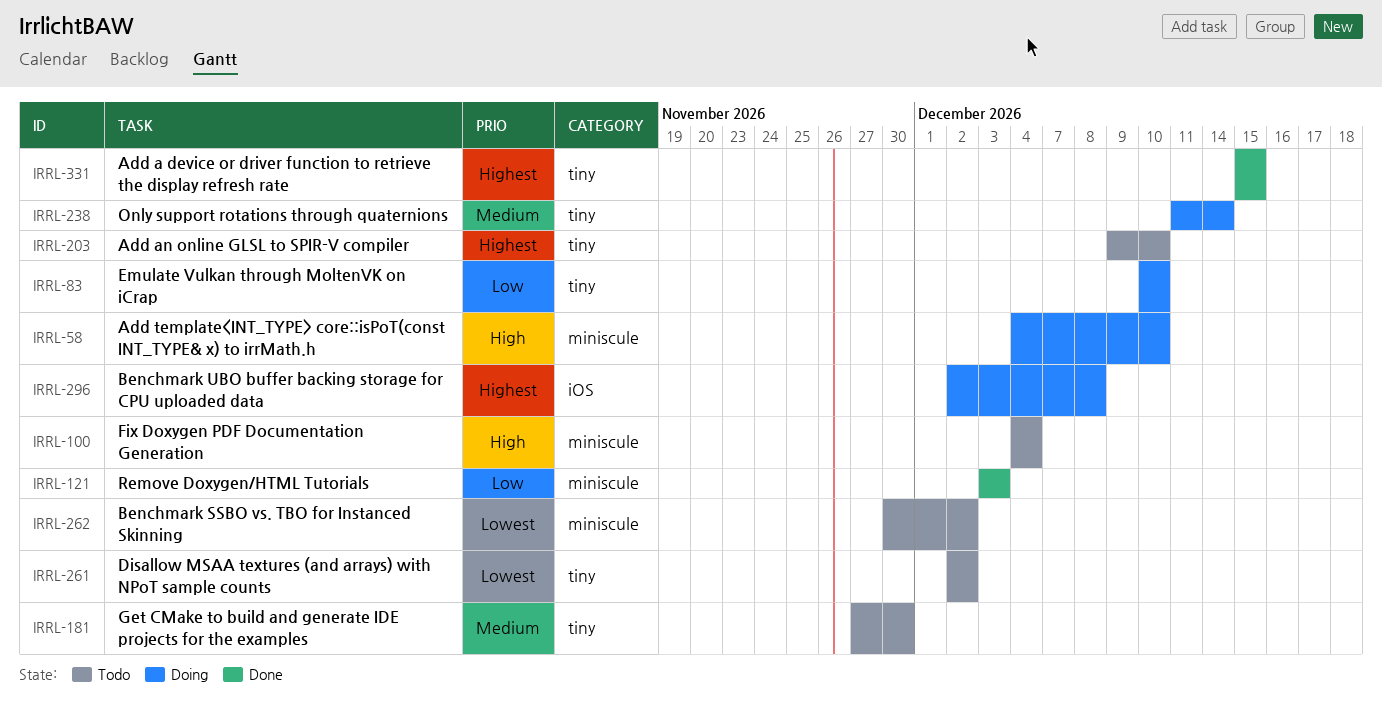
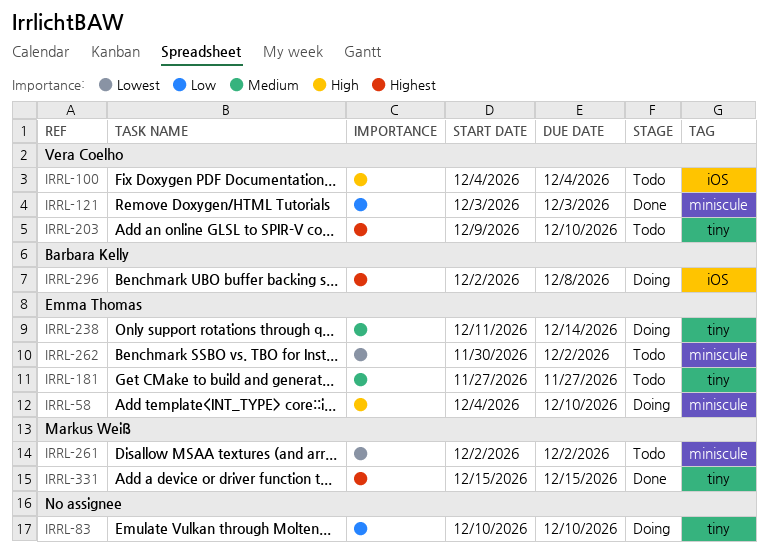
IRRL-100, label: miniscule -> iOS
IRRL-181, due: Nov 30 -> Nov 27
IRRL-261, label: tiny -> miniscule

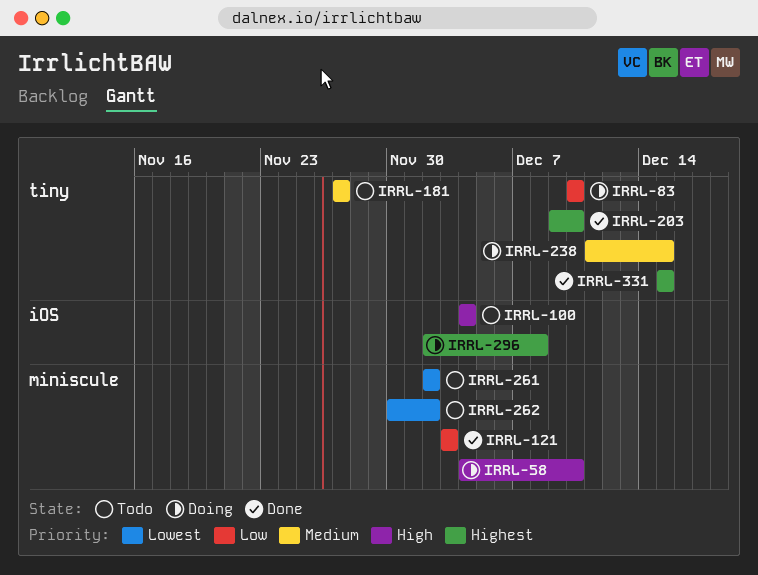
IRRL-203, status: Todo -> Done
IRRL-238, due: Dec 14 -> Dec 15

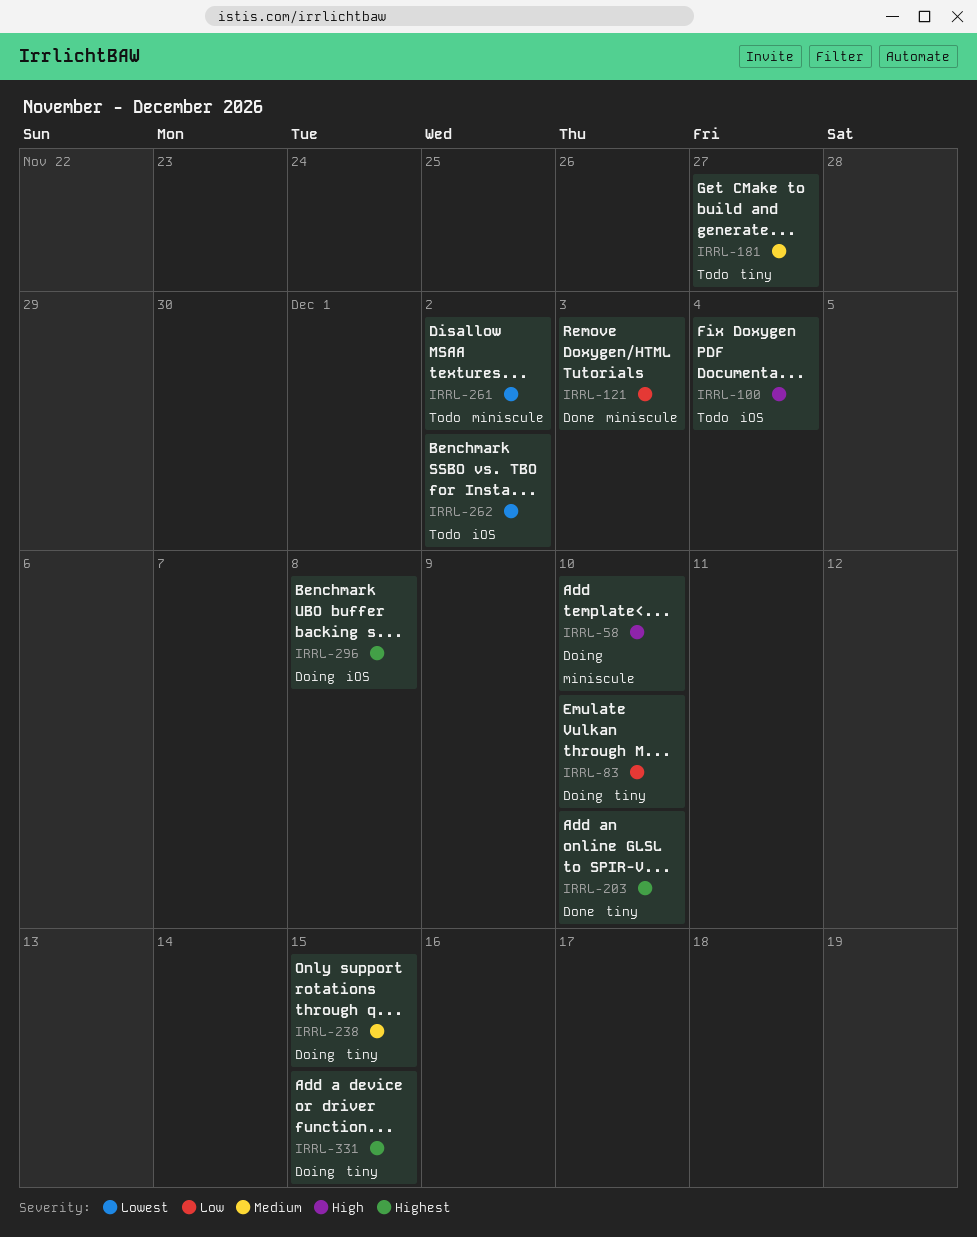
IRRL-262, label: miniscule -> iOS
IRRL-331, status: Done -> Doing

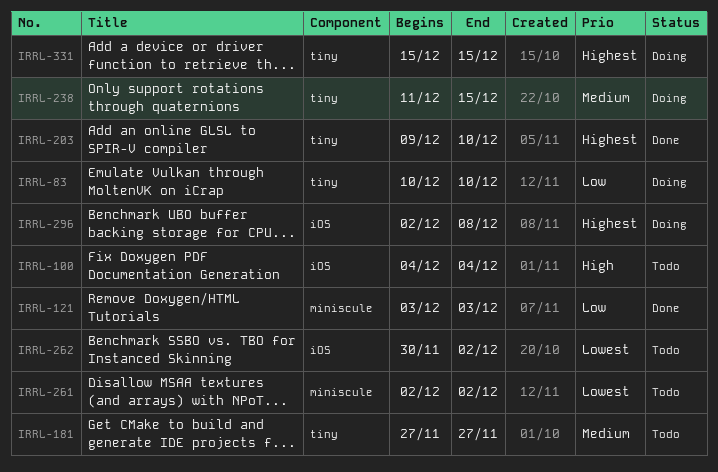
IRRL-58: present -> none

